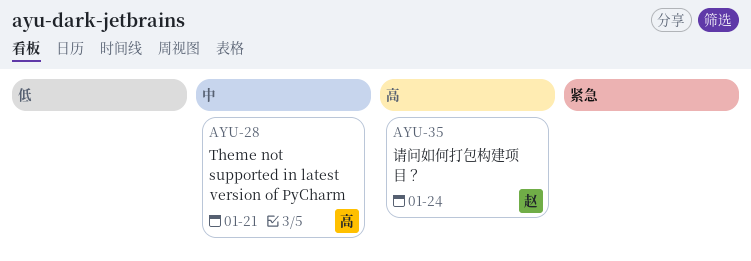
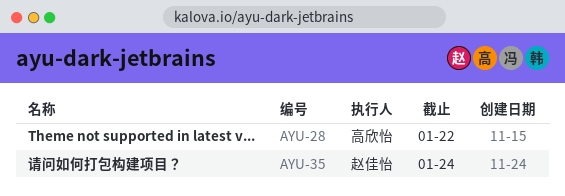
AYU-28, due: Jan 21 -> Jan 22

